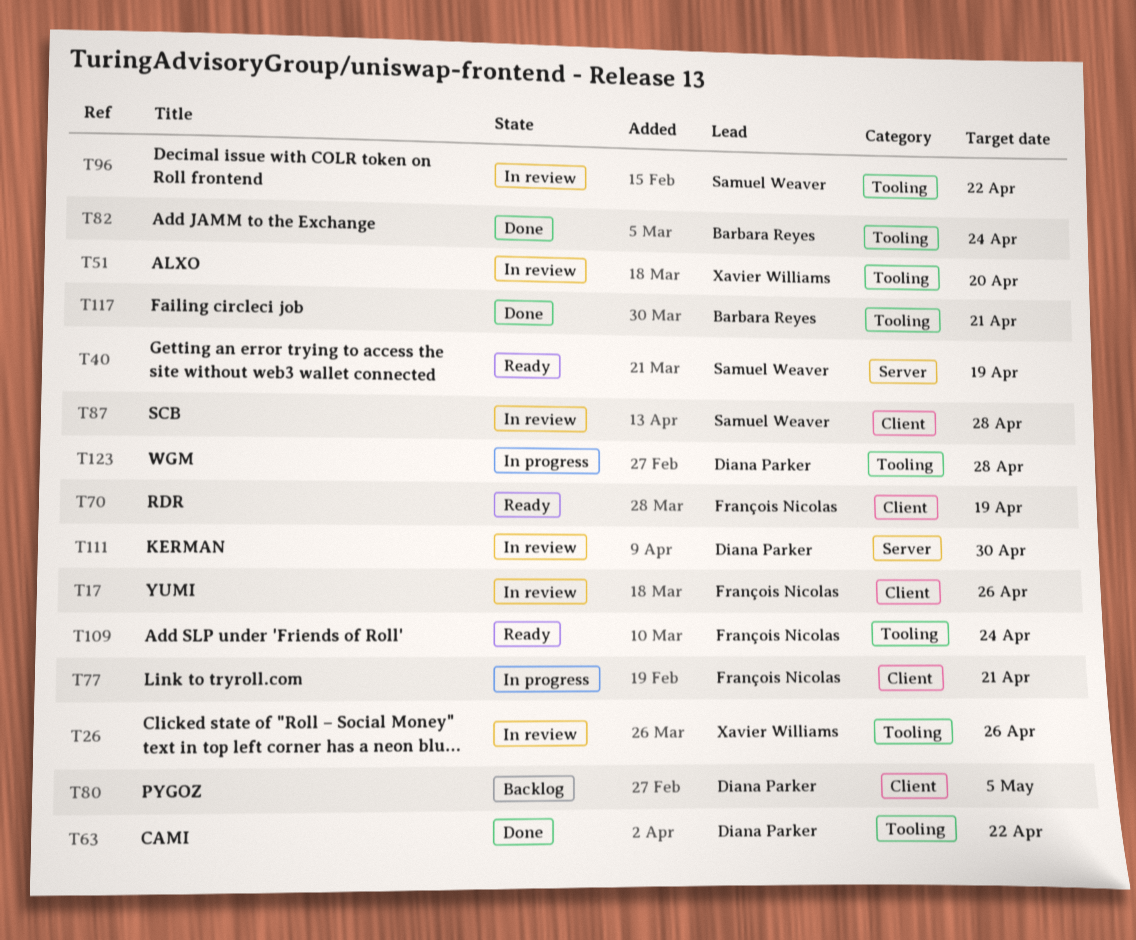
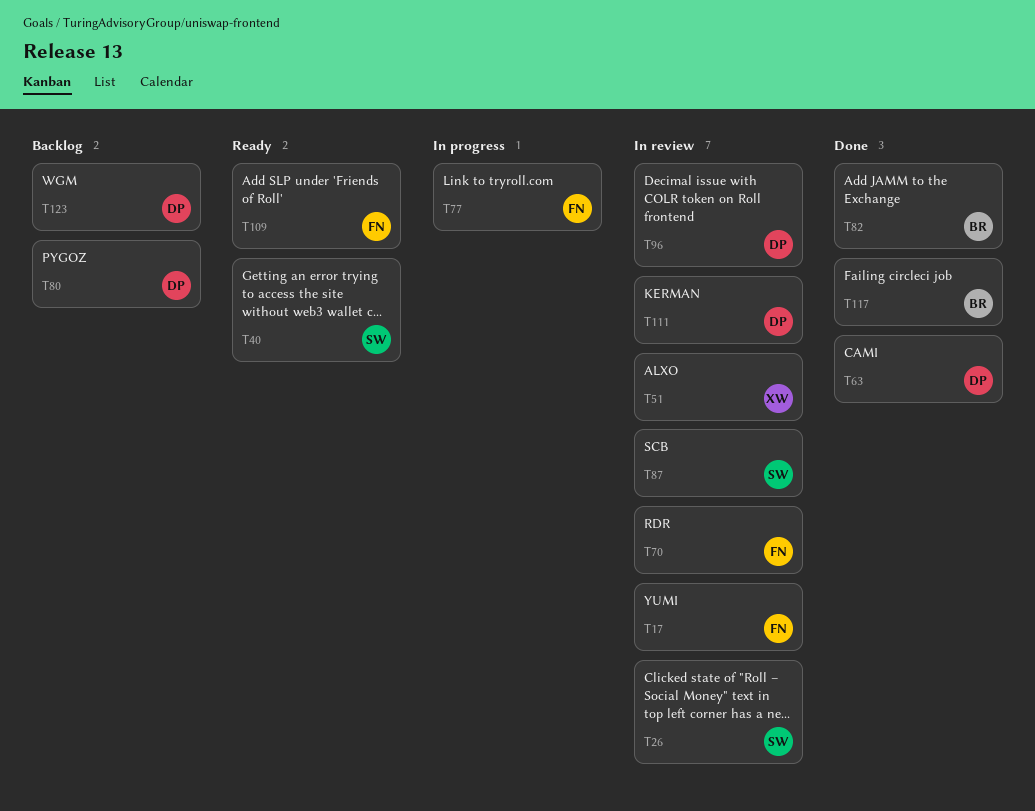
T26, owner: Xavier Williams -> Samuel Weaver
T70, status: Ready -> In review
T96, owner: Samuel Weaver -> Diana Parker
T123, status: In progress -> Backlog

